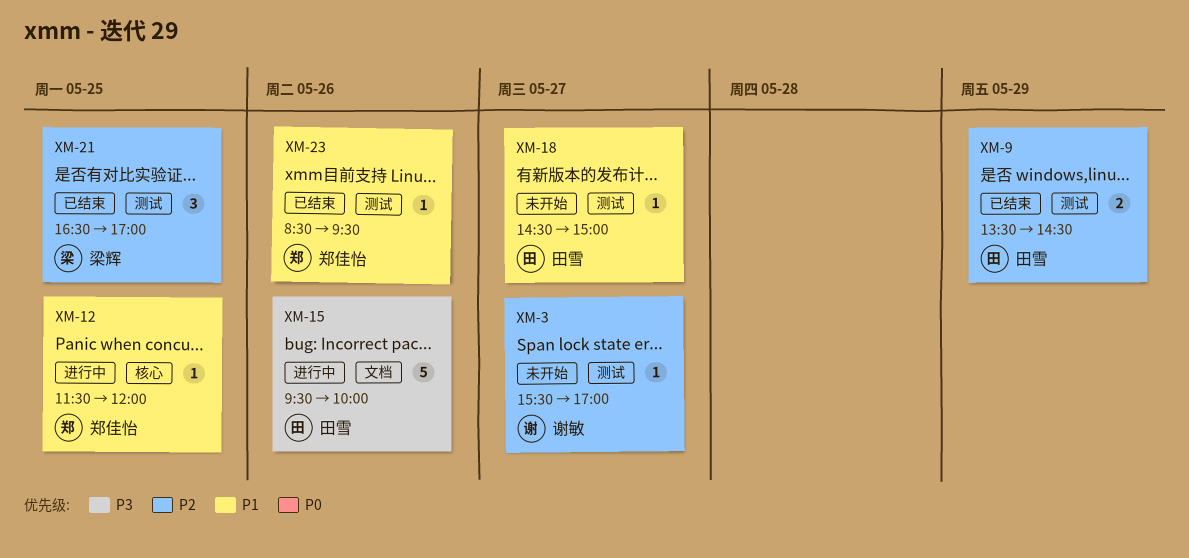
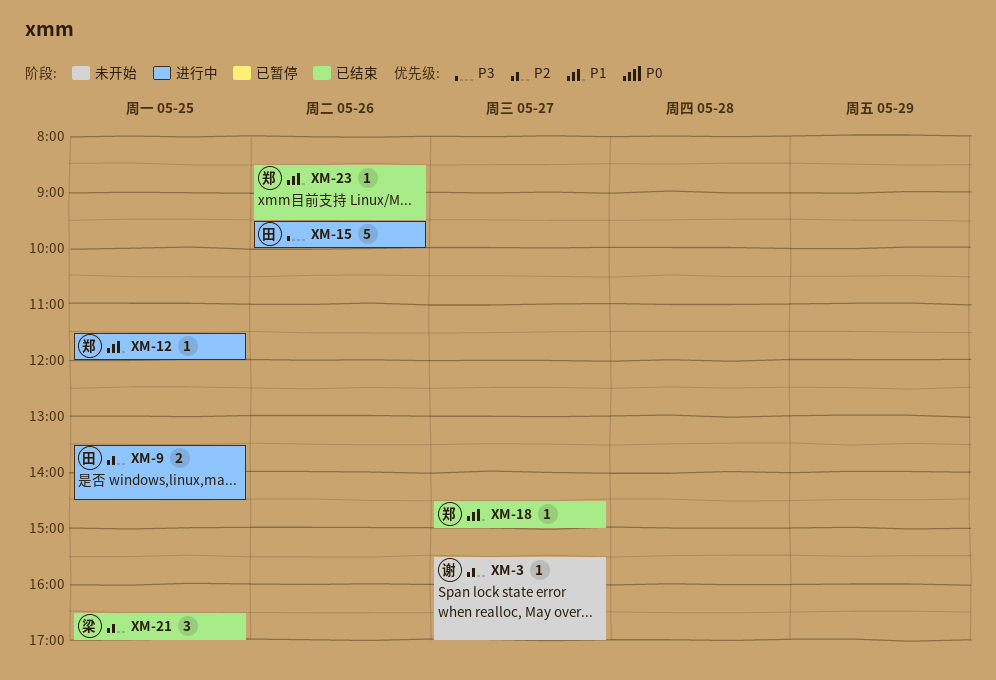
XM-9, status: 已结束 -> 进行中
XM-9, day: May 29 -> May 25
XM-18, status: 未开始 -> 已结束
XM-18, owner: 田雪 -> 郑佳怡

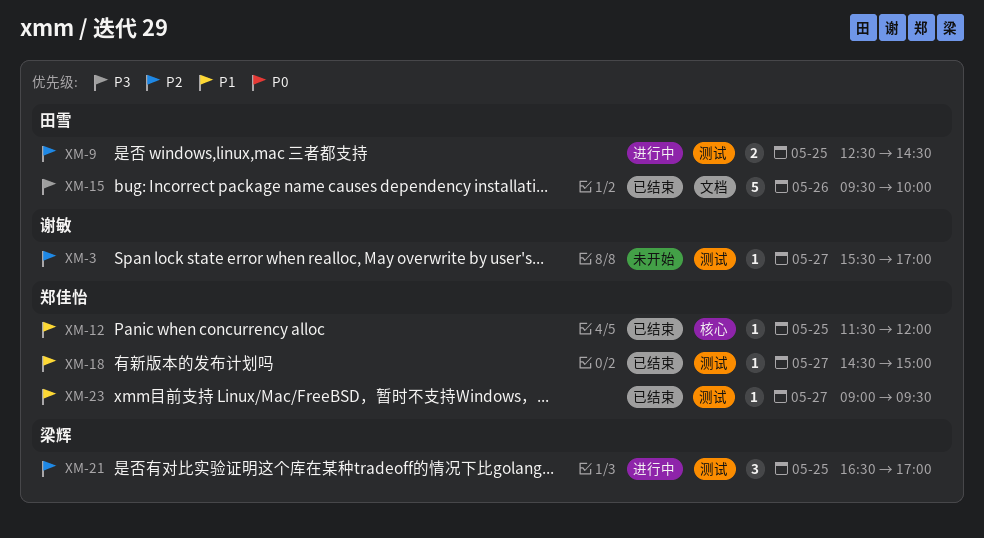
XM-9, begins: 13:30 -> 12:30
XM-12, status: 进行中 -> 已结束
XM-15, status: 进行中 -> 已结束
XM-21, status: 已结束 -> 进行中
XM-23, day: May 26 -> May 27
XM-23, begins: 08:30 -> 09:00

